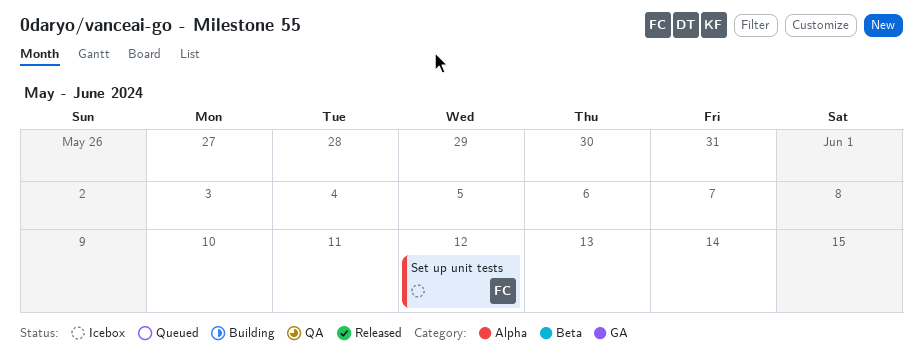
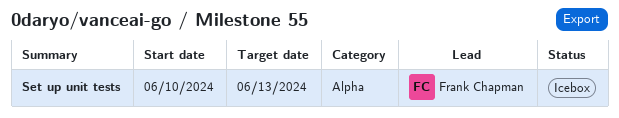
Set up unit tests, due: Jun 12 -> Jun 13

